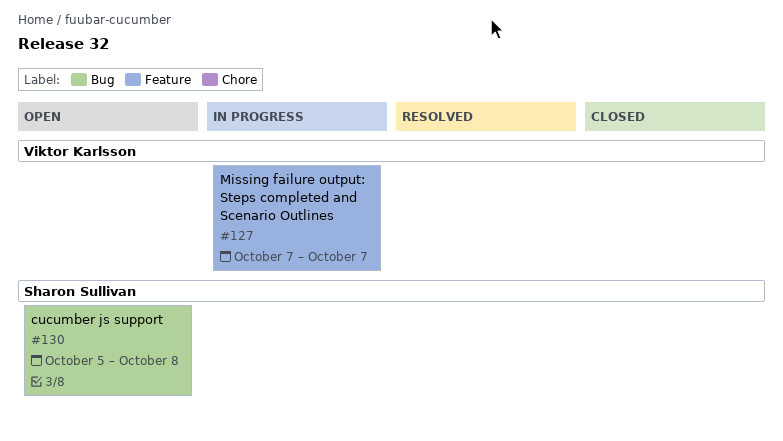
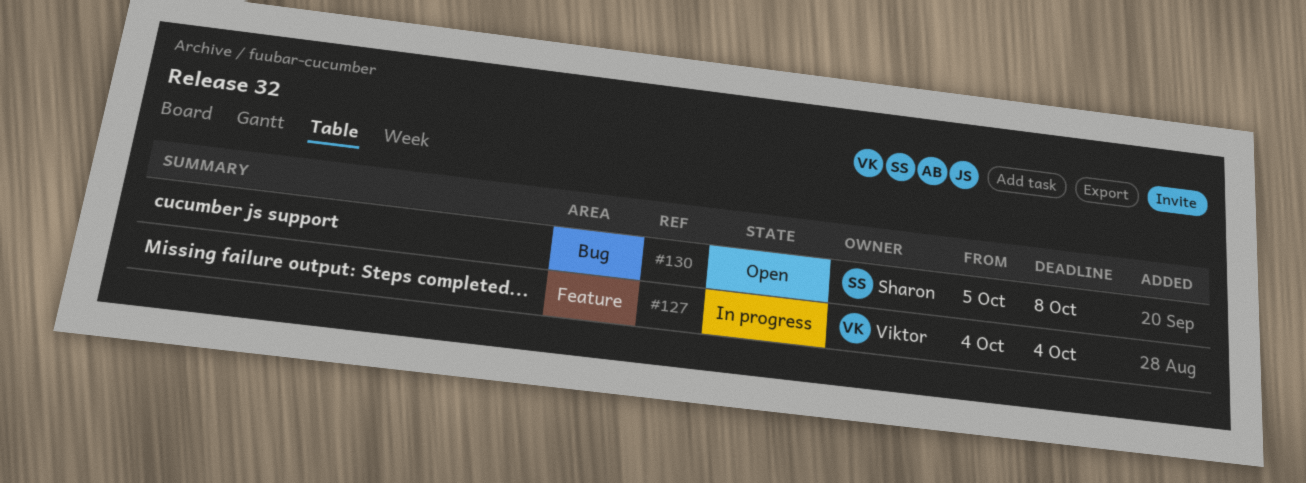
#127, start: Oct 7 -> Oct 4
#127, due: Oct 7 -> Oct 4

